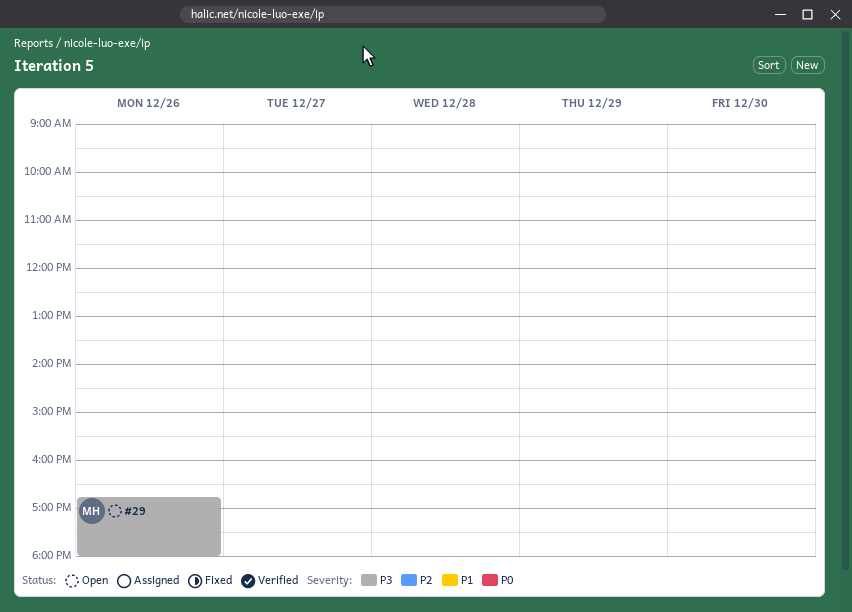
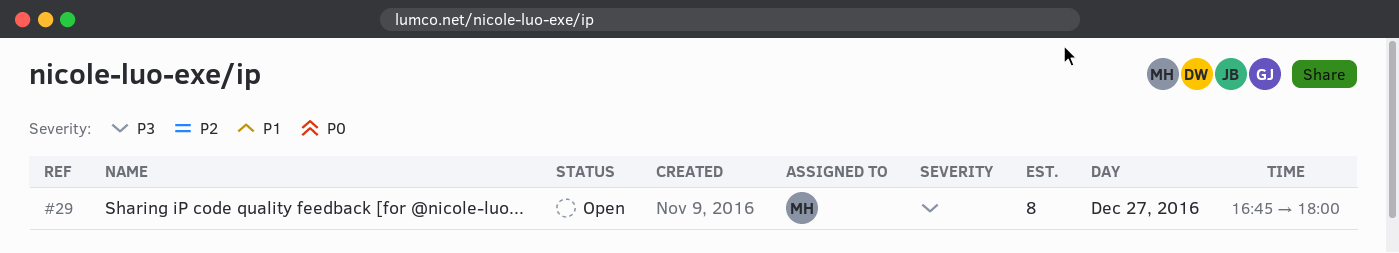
#29, day: Dec 26 -> Dec 27

